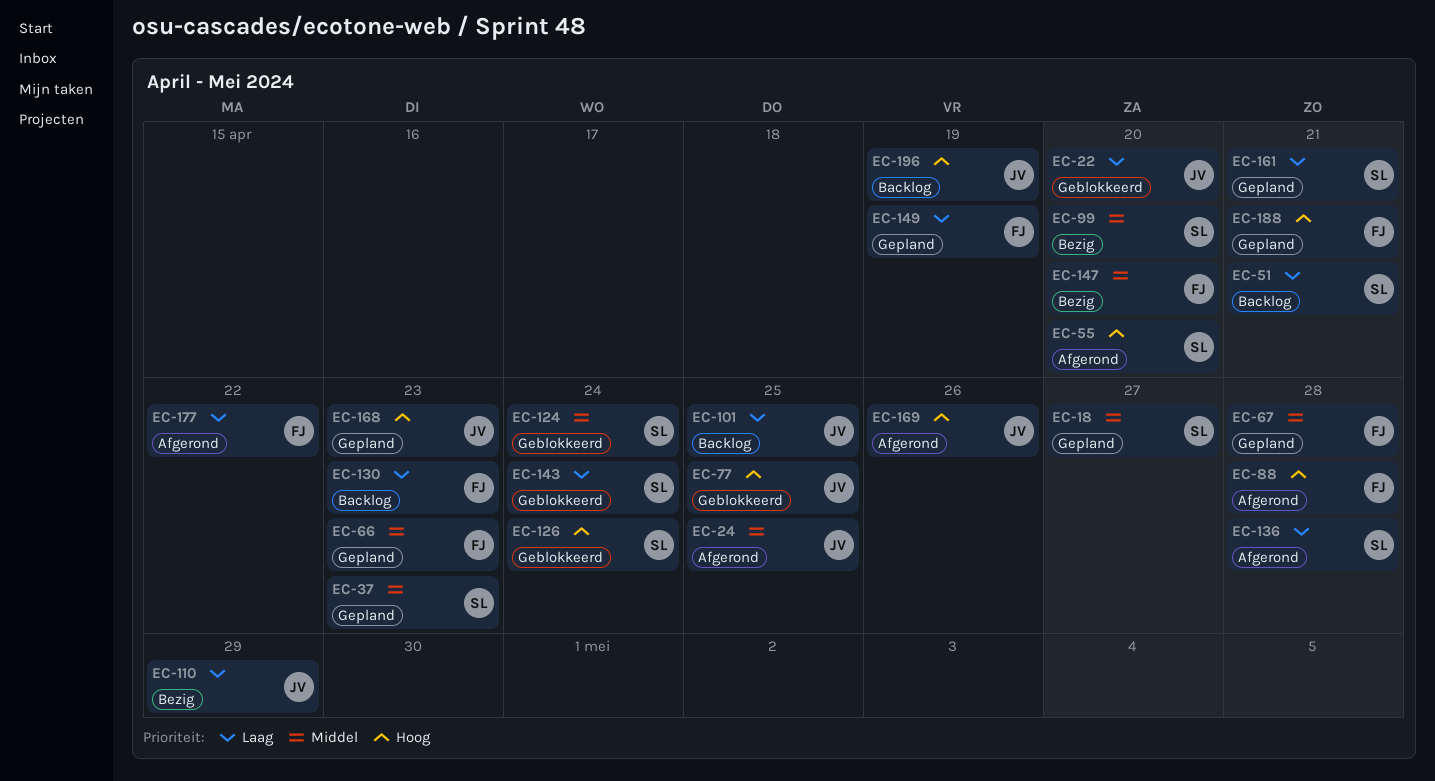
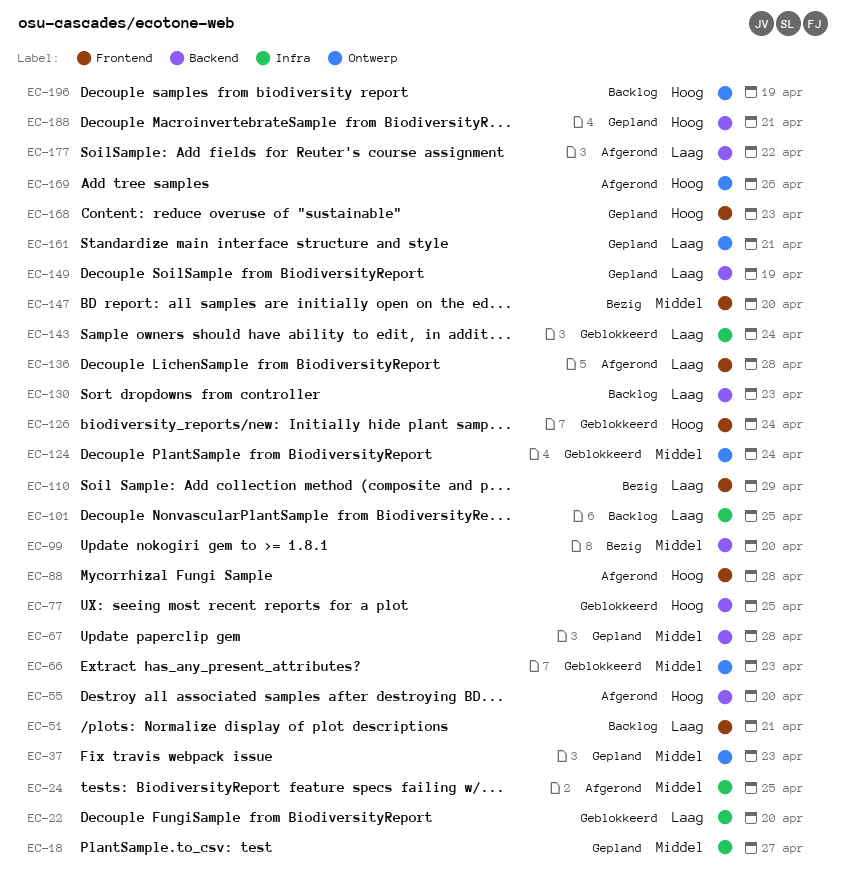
EC-66, status: Gepland -> Geblokkeerd

